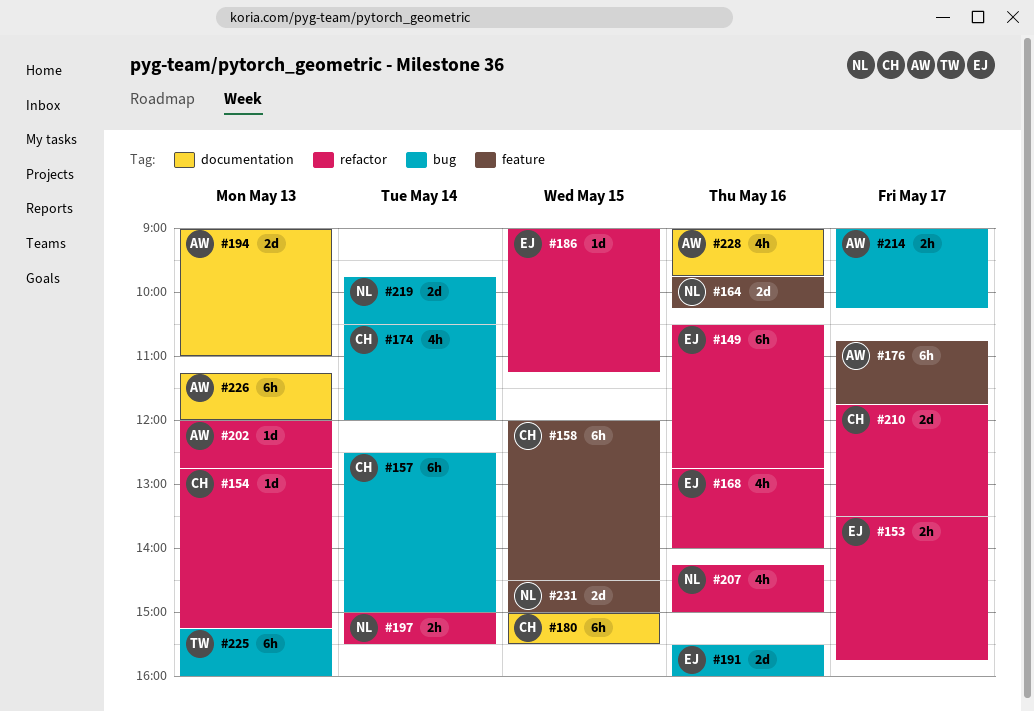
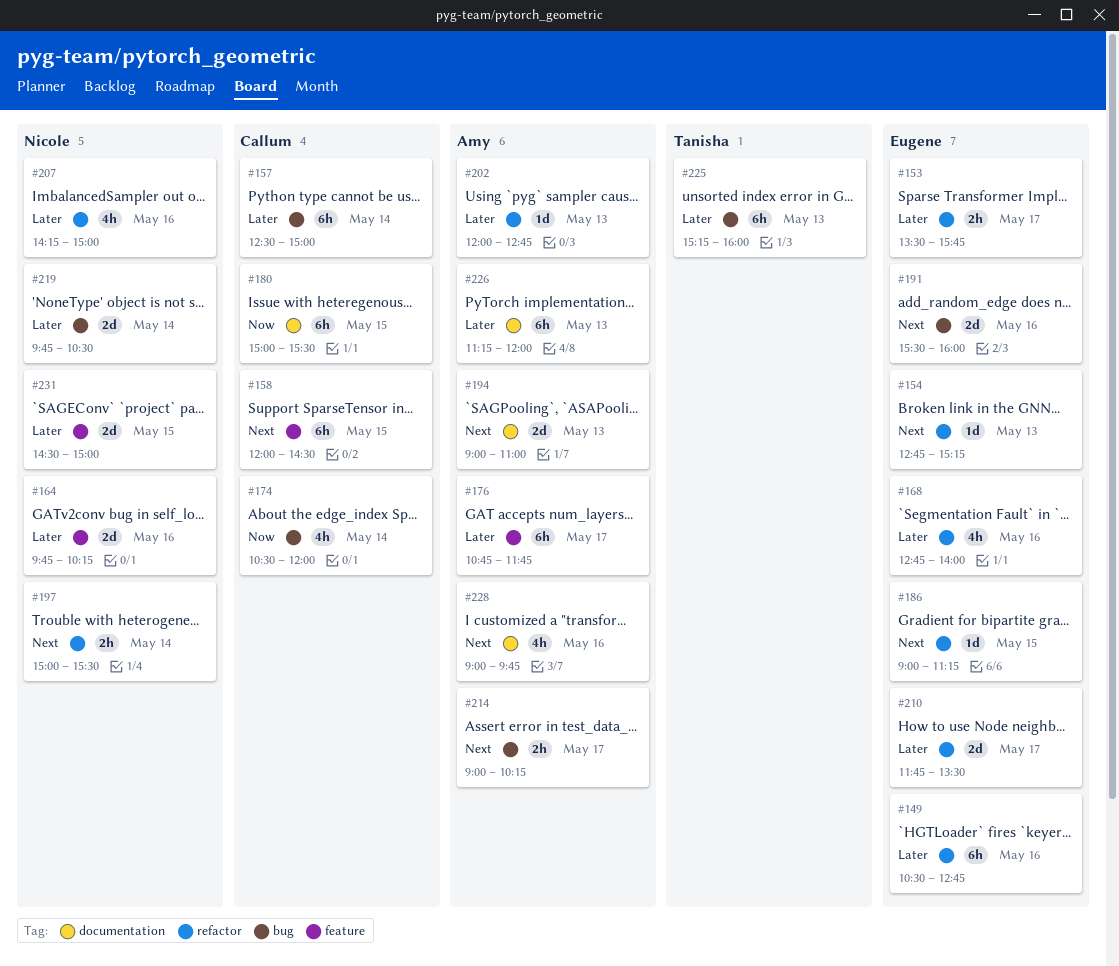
#154, owner: Callum -> Eugene
#210, owner: Callum -> Eugene

